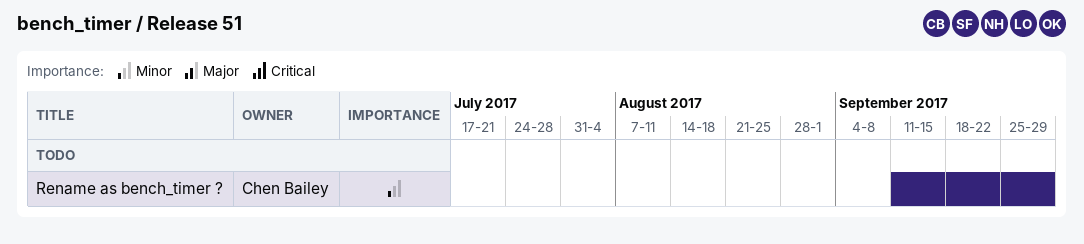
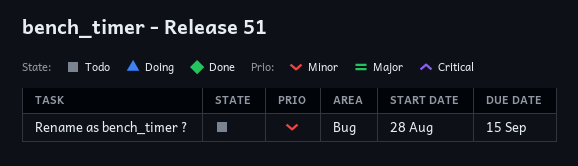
Rename as bench_timer ?, start: Sep 11 -> Aug 28
Rename as bench_timer ?, due: Sep 29 -> Sep 15

